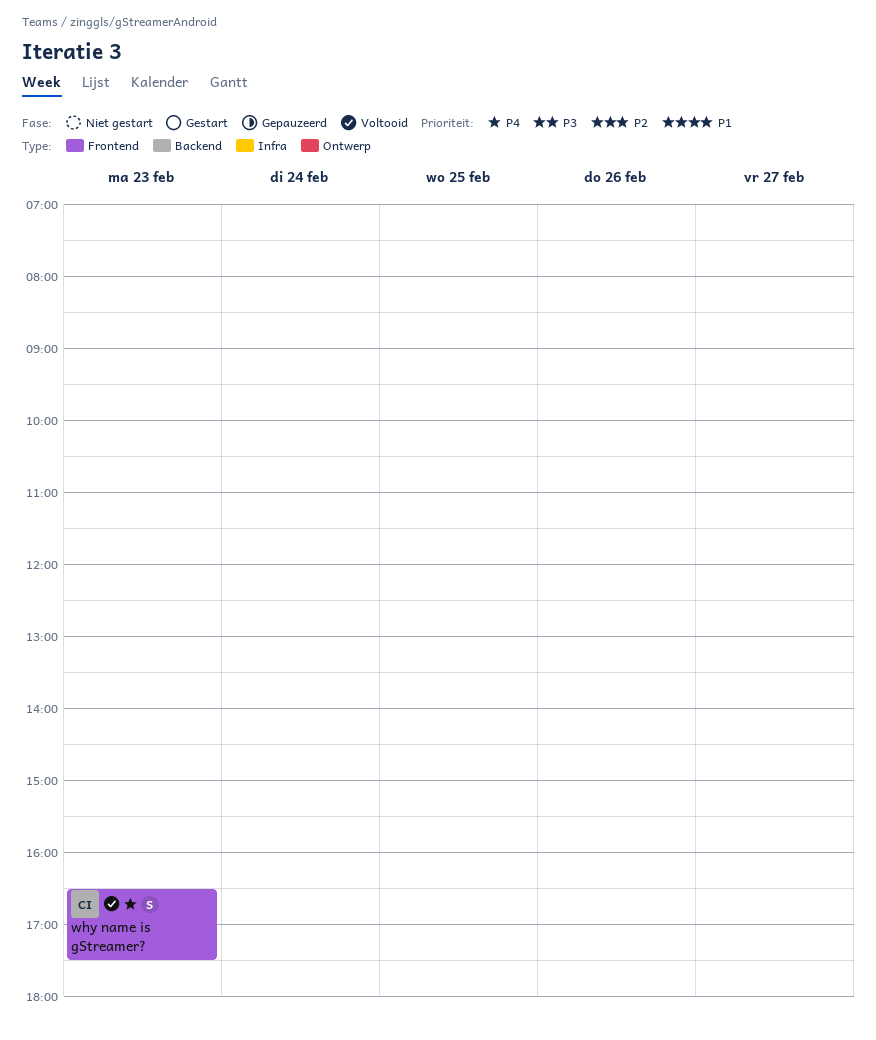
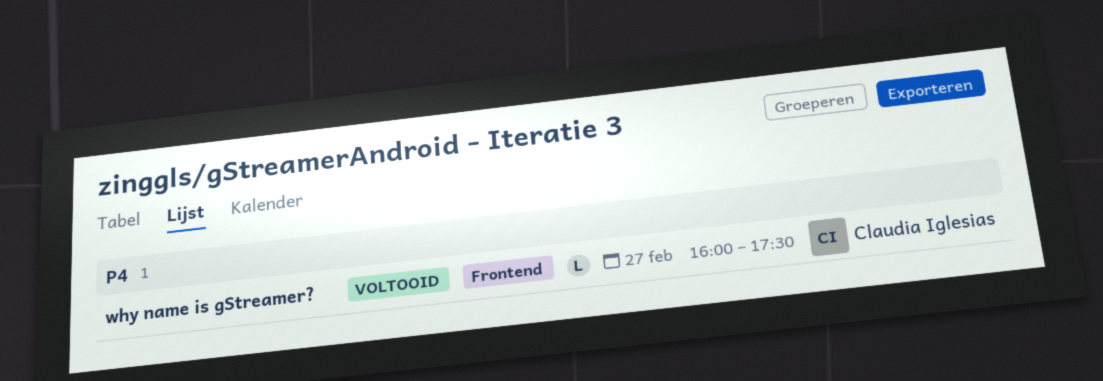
why name is gStreamer?, estimate: S -> L
why name is gStreamer?, day: Feb 23 -> Feb 27
why name is gStreamer?, begins: 16:30 -> 16:00

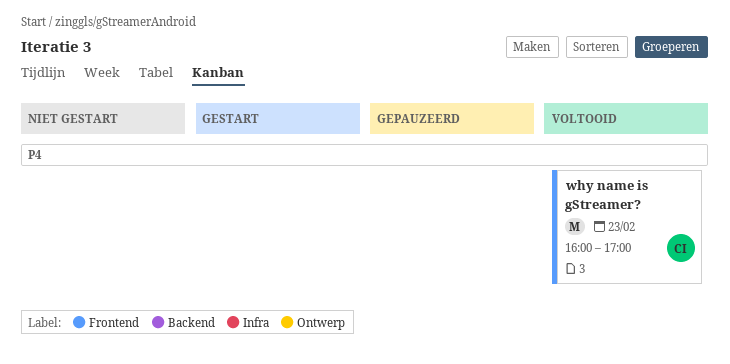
why name is gStreamer?, estimate: L -> M
why name is gStreamer?, day: Feb 27 -> Feb 23
why name is gStreamer?, ends: 17:30 -> 17:00

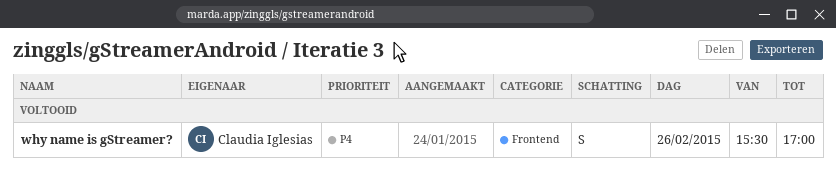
why name is gStreamer?, estimate: M -> S
why name is gStreamer?, day: Feb 23 -> Feb 26
why name is gStreamer?, begins: 16:00 -> 15:30

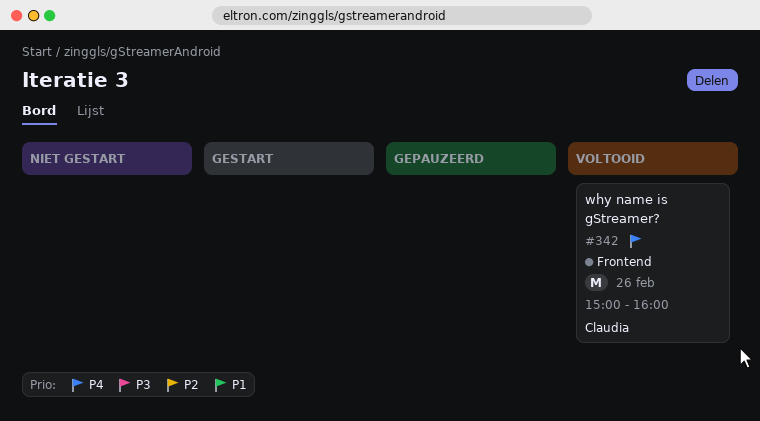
why name is gStreamer?, estimate: S -> M
why name is gStreamer?, begins: 15:30 -> 15:00
why name is gStreamer?, ends: 17:00 -> 16:00

